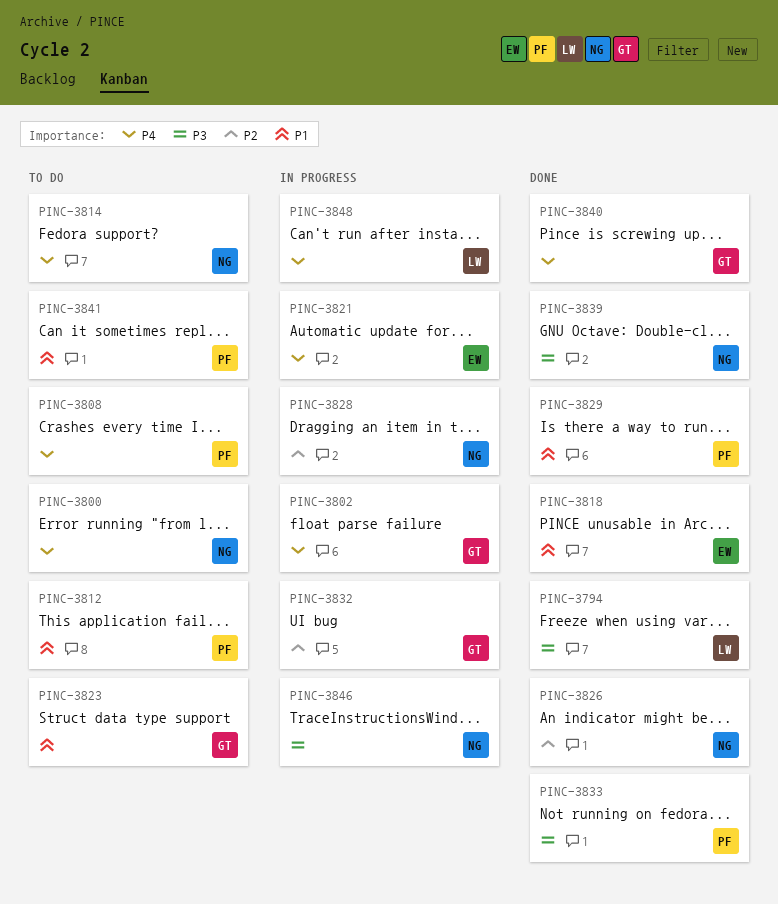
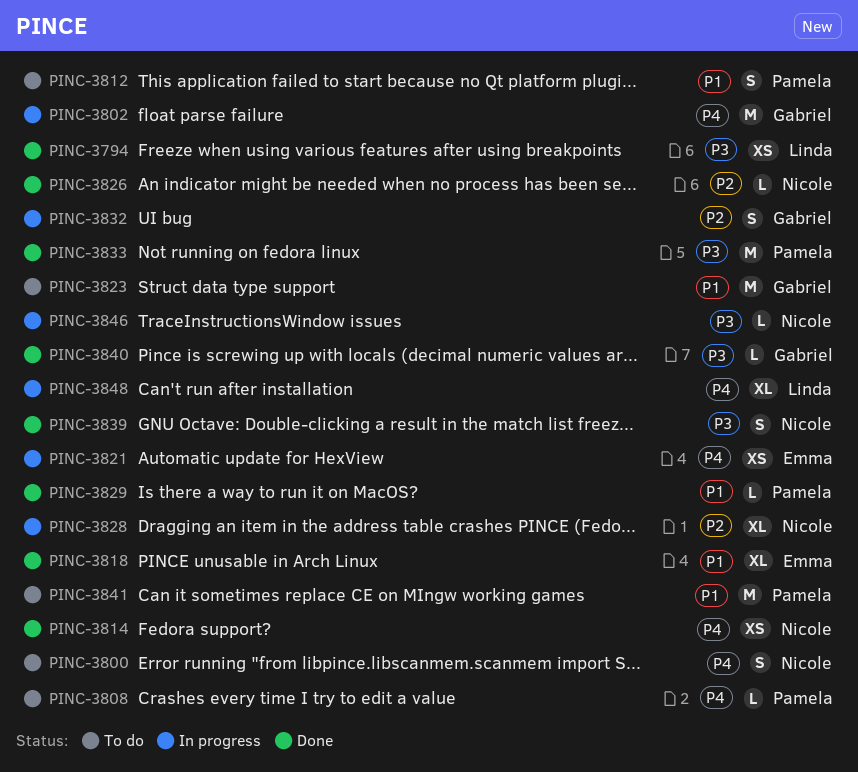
PINC-3814, status: To do -> Done
PINC-3840, priority: P4 -> P3

